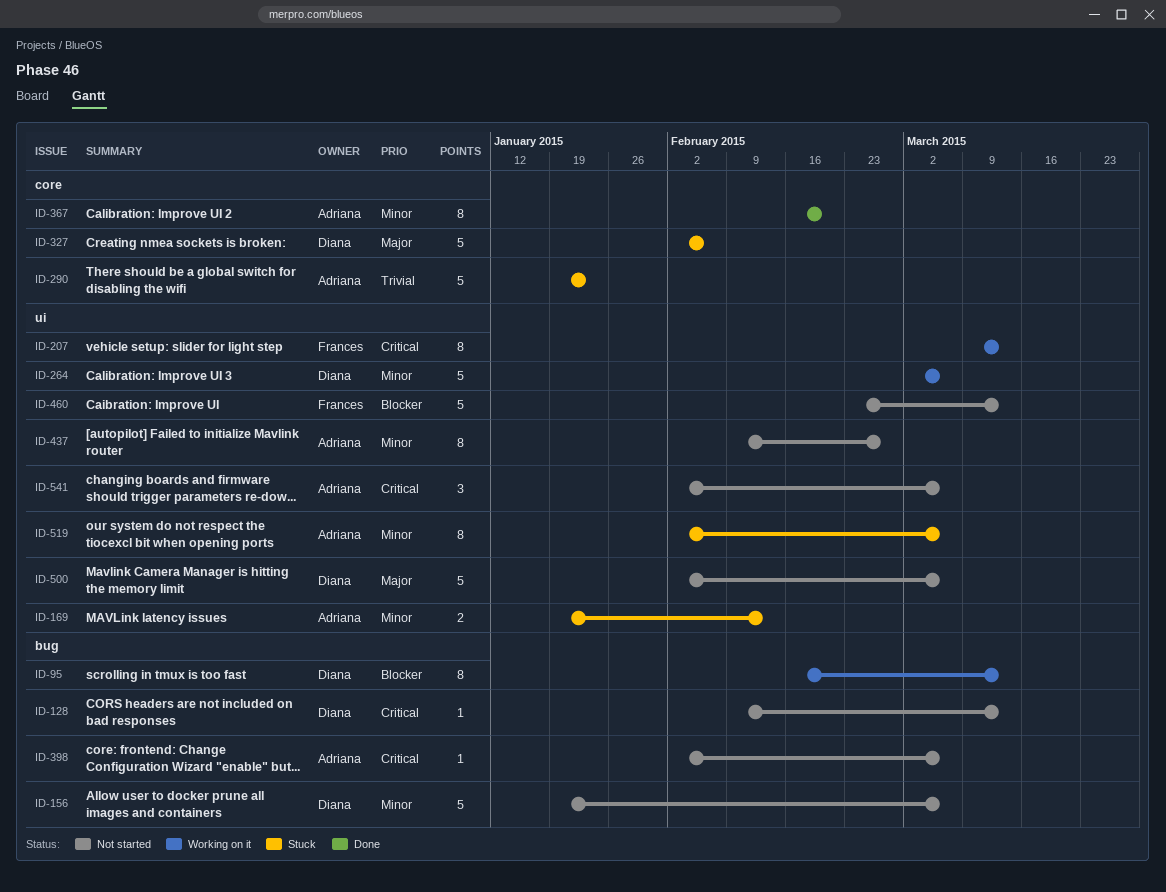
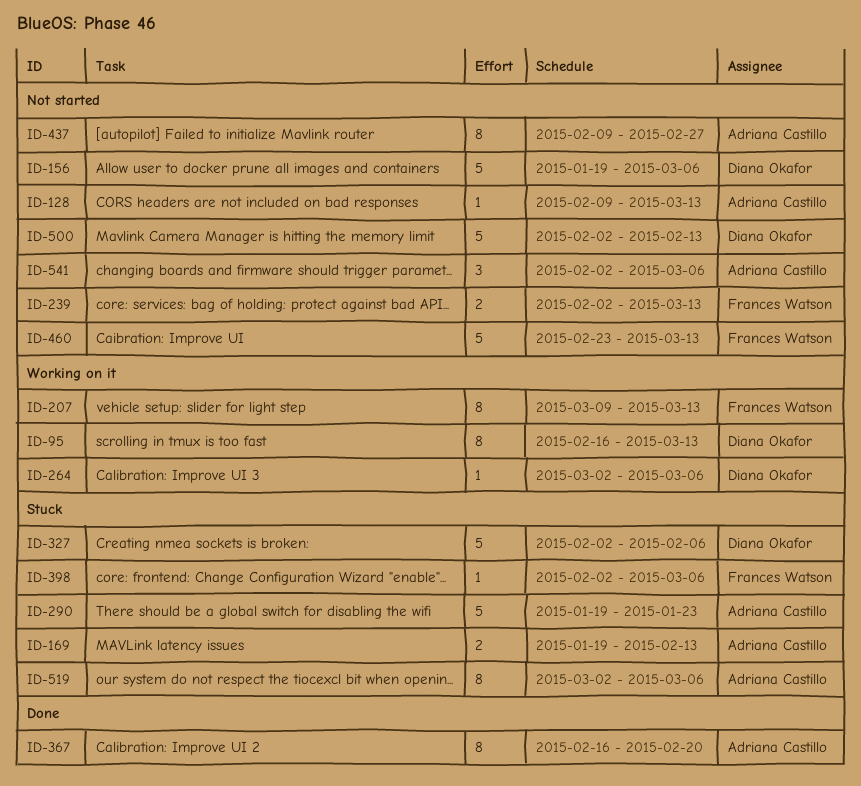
ID-128, owner: Diana Okafor -> Adriana Castillo
ID-239: none -> present
ID-264, estimate: 5 -> 1
ID-398, status: Not started -> Stuck
ID-398, owner: Adriana Castillo -> Frances Watson
ID-500, due: Mar 6 -> Feb 13
ID-519, start: Feb 2 -> Mar 2

